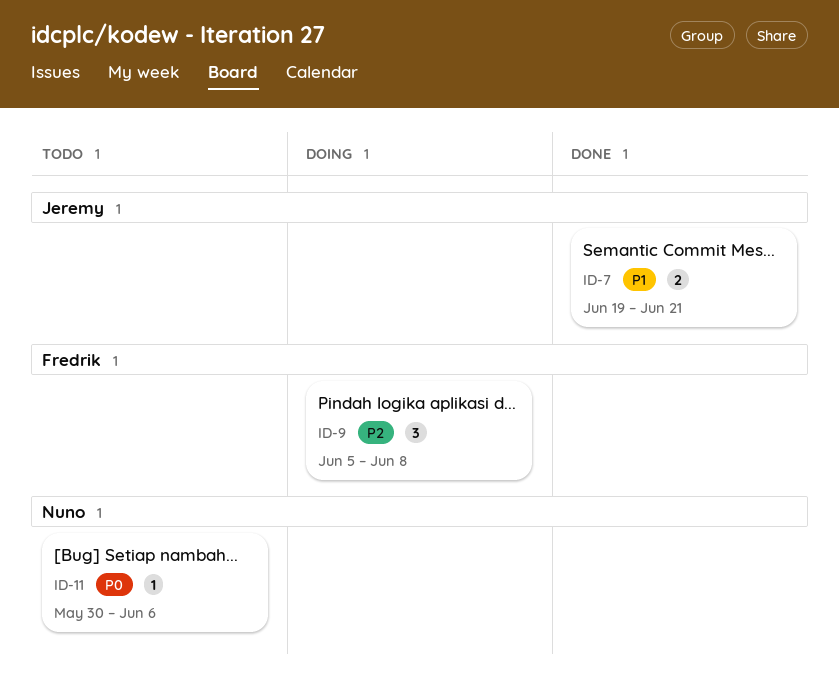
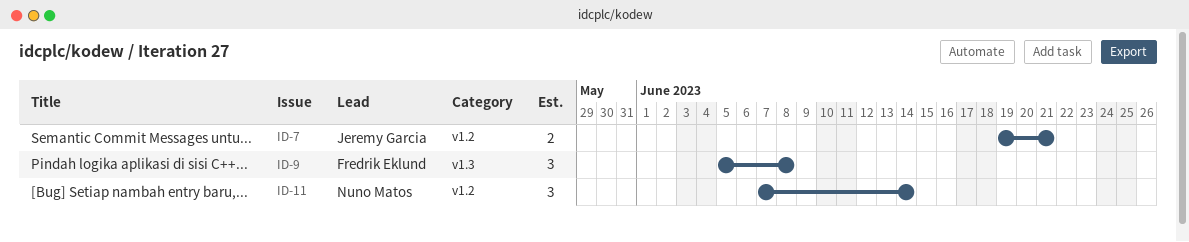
ID-11, estimate: 1 -> 3
ID-11, start: May 30 -> Jun 7
ID-11, due: Jun 6 -> Jun 14

